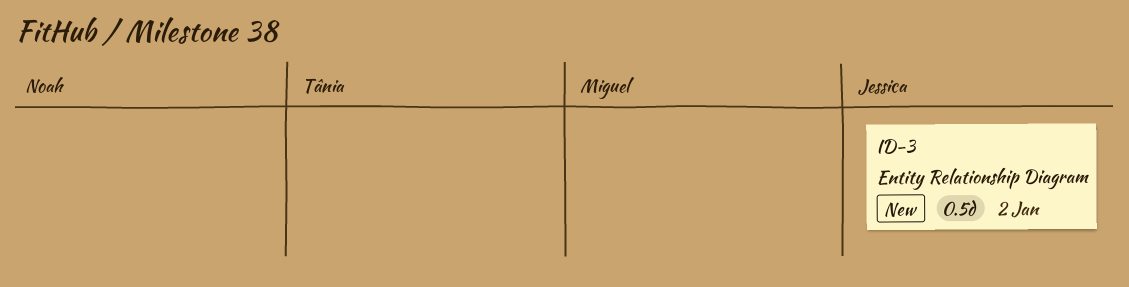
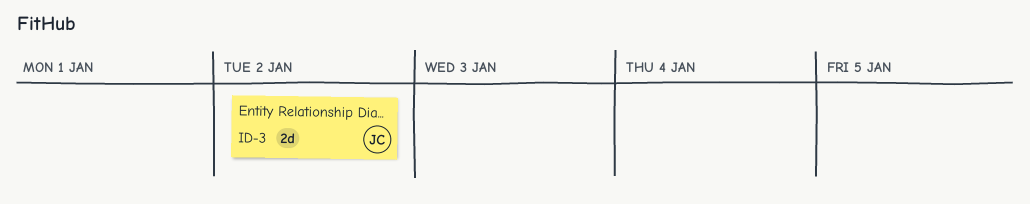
ID-3, estimate: 0.5d -> 2d

